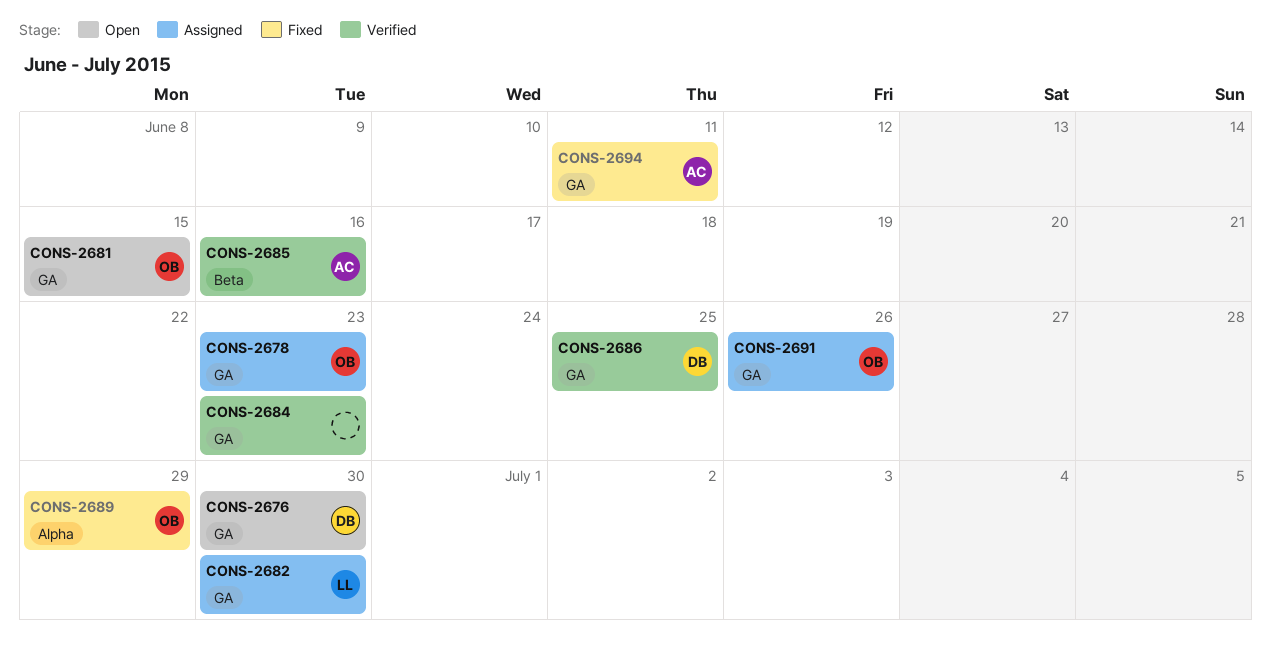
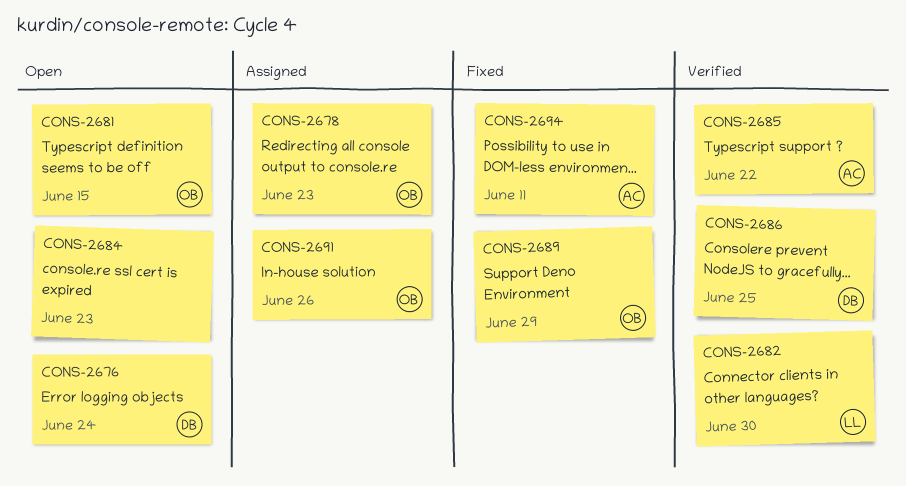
CONS-2676, due: Jun 30 -> Jun 24
CONS-2682, status: Assigned -> Verified
CONS-2684, status: Verified -> Open
CONS-2685, due: Jun 16 -> Jun 22

